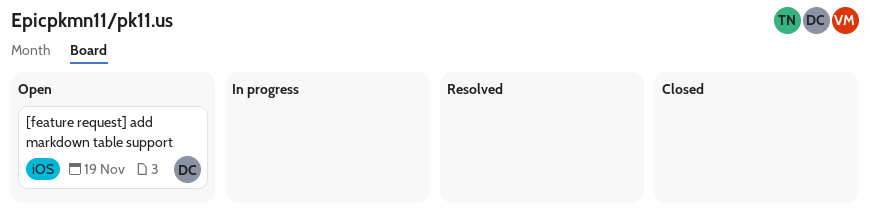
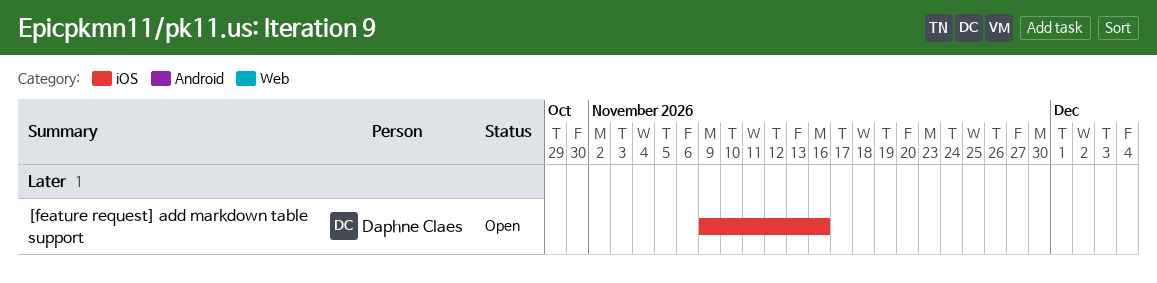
[feature request] add markdown table support, due: Nov 19 -> Nov 16

